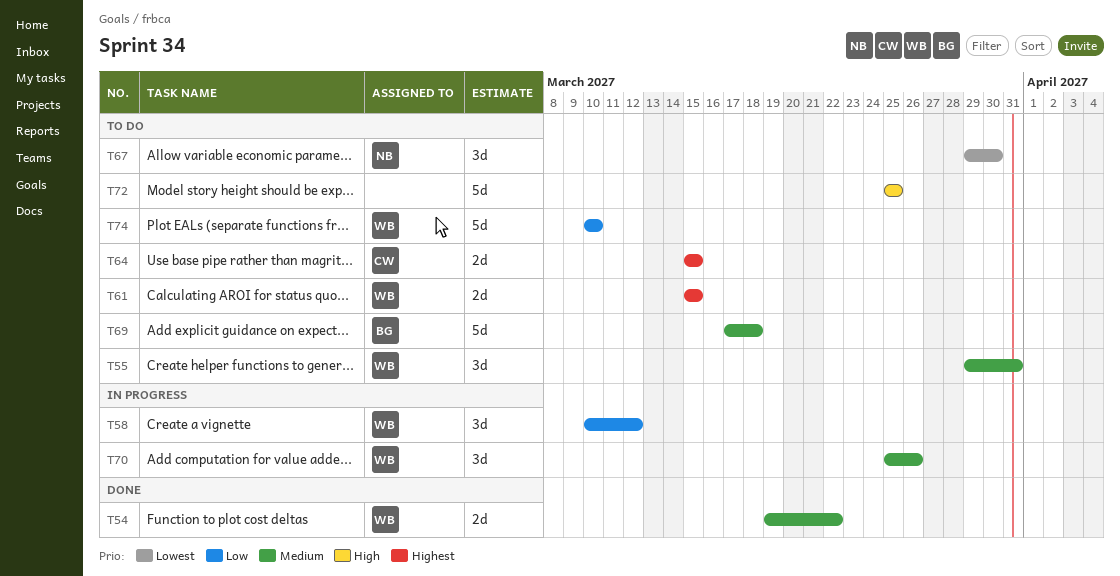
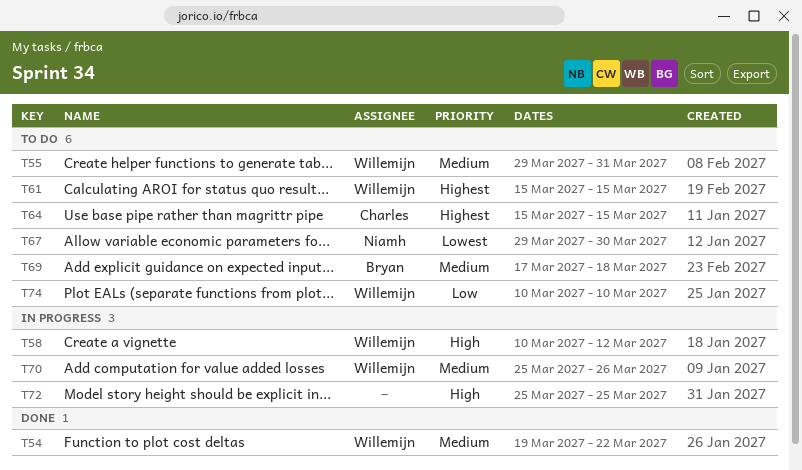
T58, priority: Low -> High
T72, status: To do -> In progress

